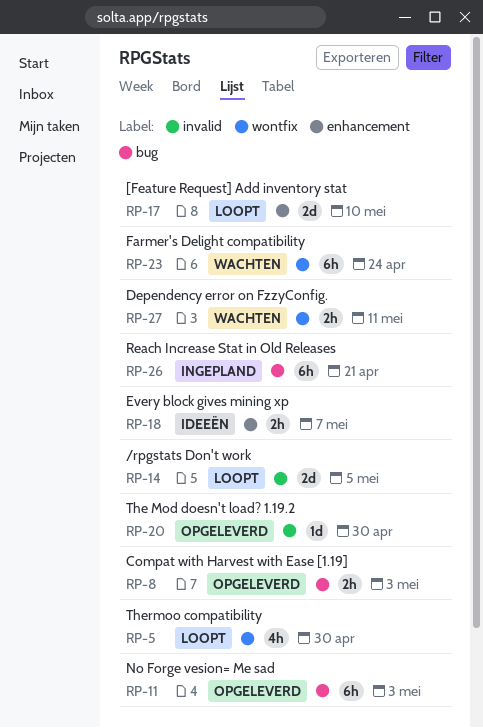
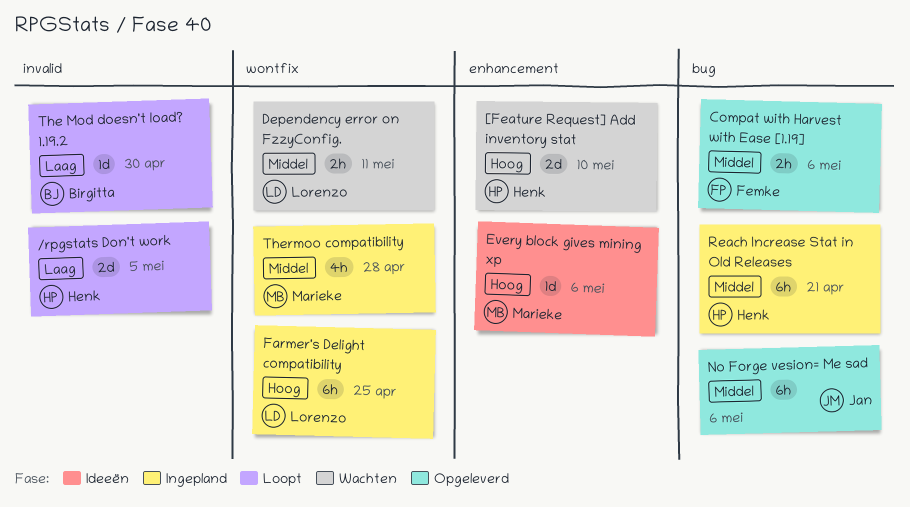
[Feature Request] Add inventory stat, status: Loopt -> Wachten
Compat with Harvest with Ease [1.19], due: May 3 -> May 6
Every block gives mining xp, estimate: 2h -> 1d
Every block gives mining xp, due: May 7 -> May 6
Farmer's Delight compatibility, status: Wachten -> Ingepland
Farmer's Delight compatibility, due: Apr 24 -> Apr 25
No Forge vesion= Me sad, due: May 3 -> May 6
The Mod doesn't load? 1.19.2, status: Opgeleverd -> Loopt
Thermoo compatibility, status: Loopt -> Ingepland
Thermoo compatibility, due: Apr 30 -> Apr 28

